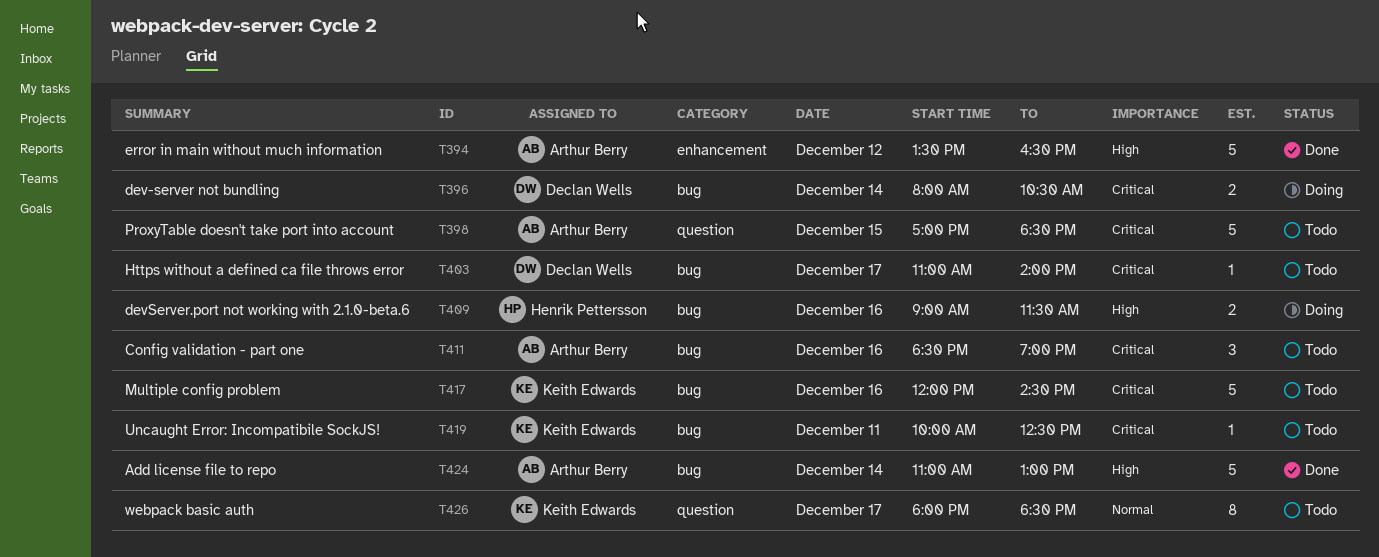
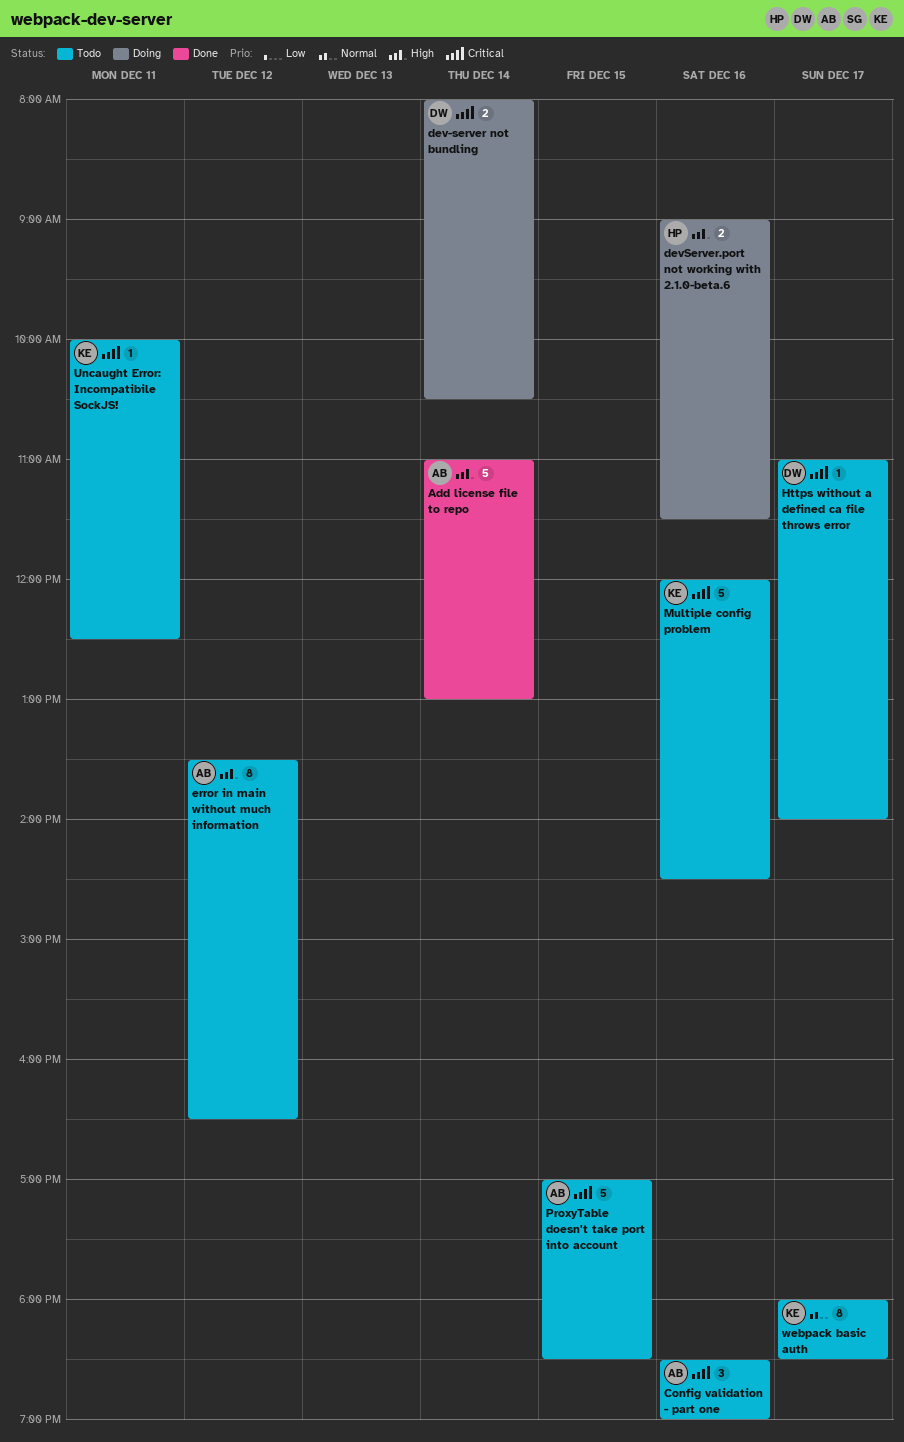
error in main without much information, status: Done -> Todo
error in main without much information, estimate: 5 -> 8

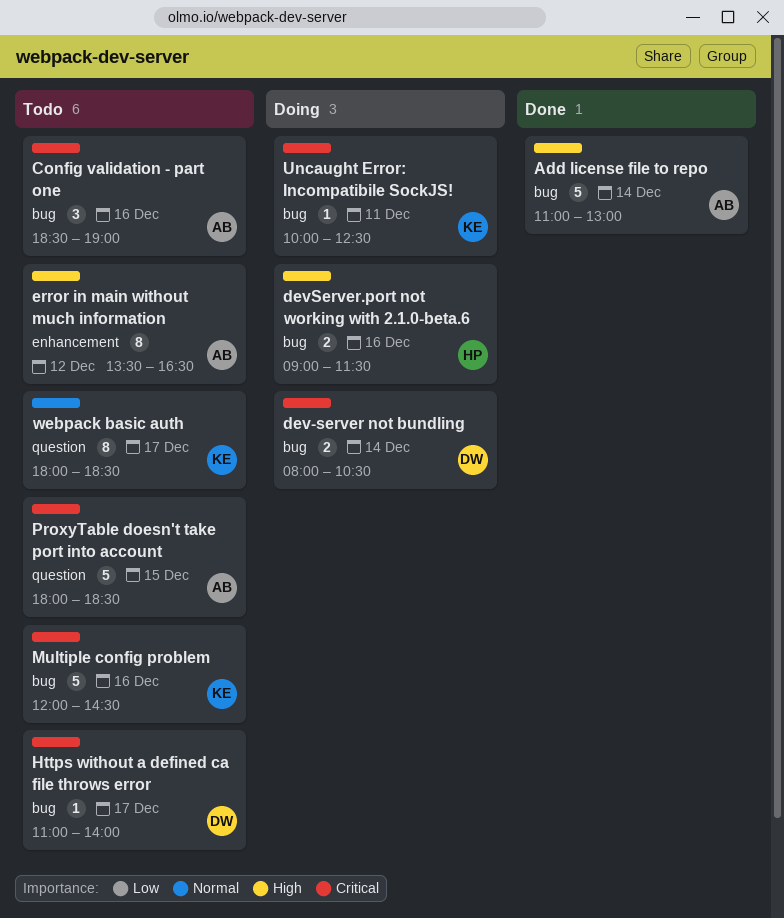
ProxyTable doesn't take port into account, begins: 17:00 -> 18:00
Uncaught Error: Incompatibile SockJS!, status: Todo -> Doing

